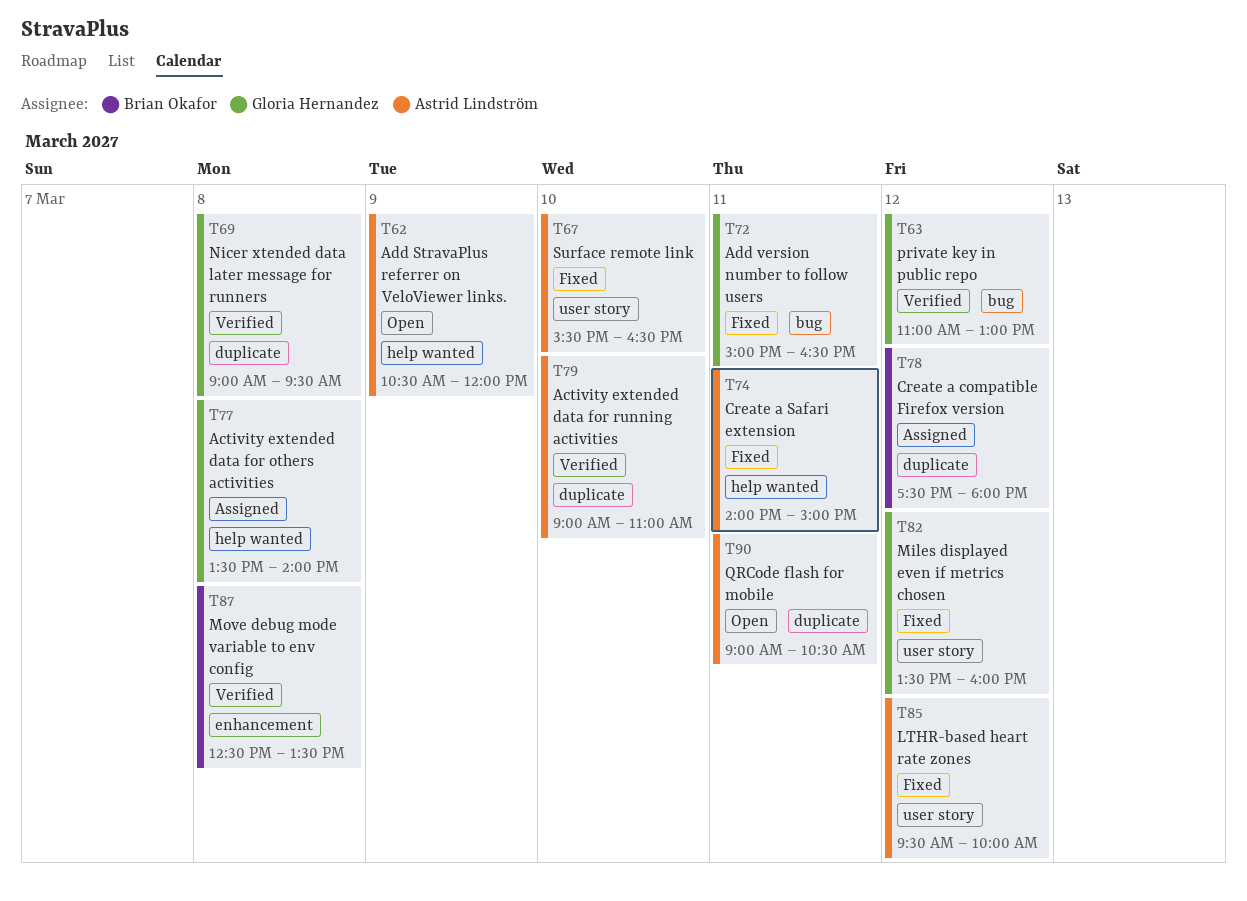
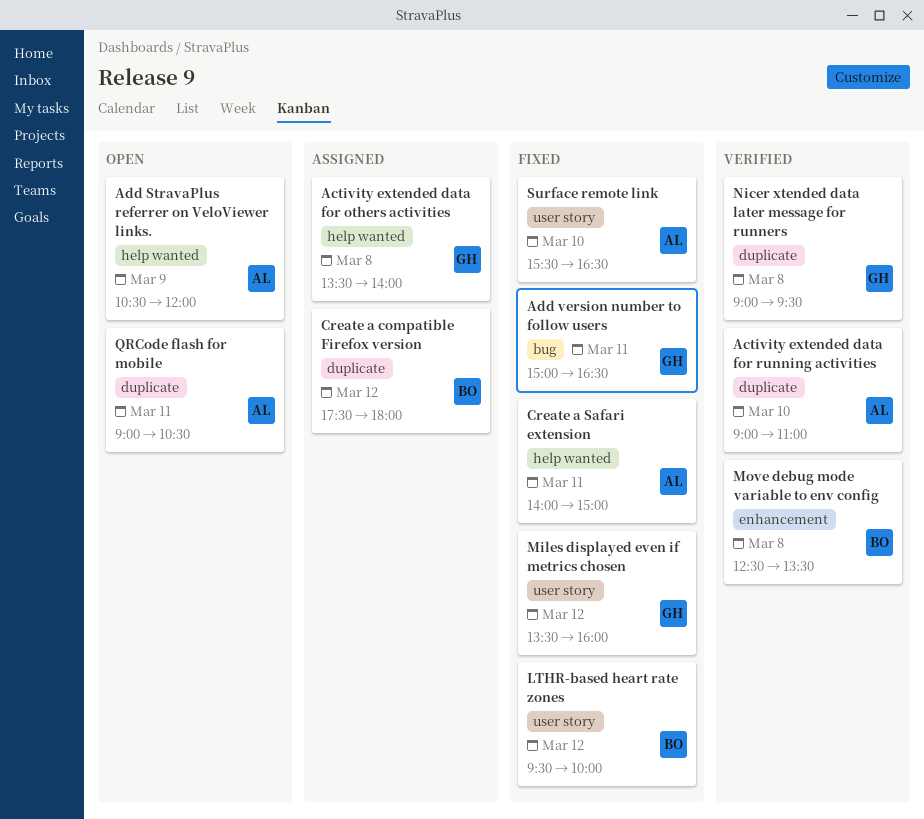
LTHR-based heart rate zones, owner: Astrid Lindström -> Brian Okafor
private key in public repo: present -> none

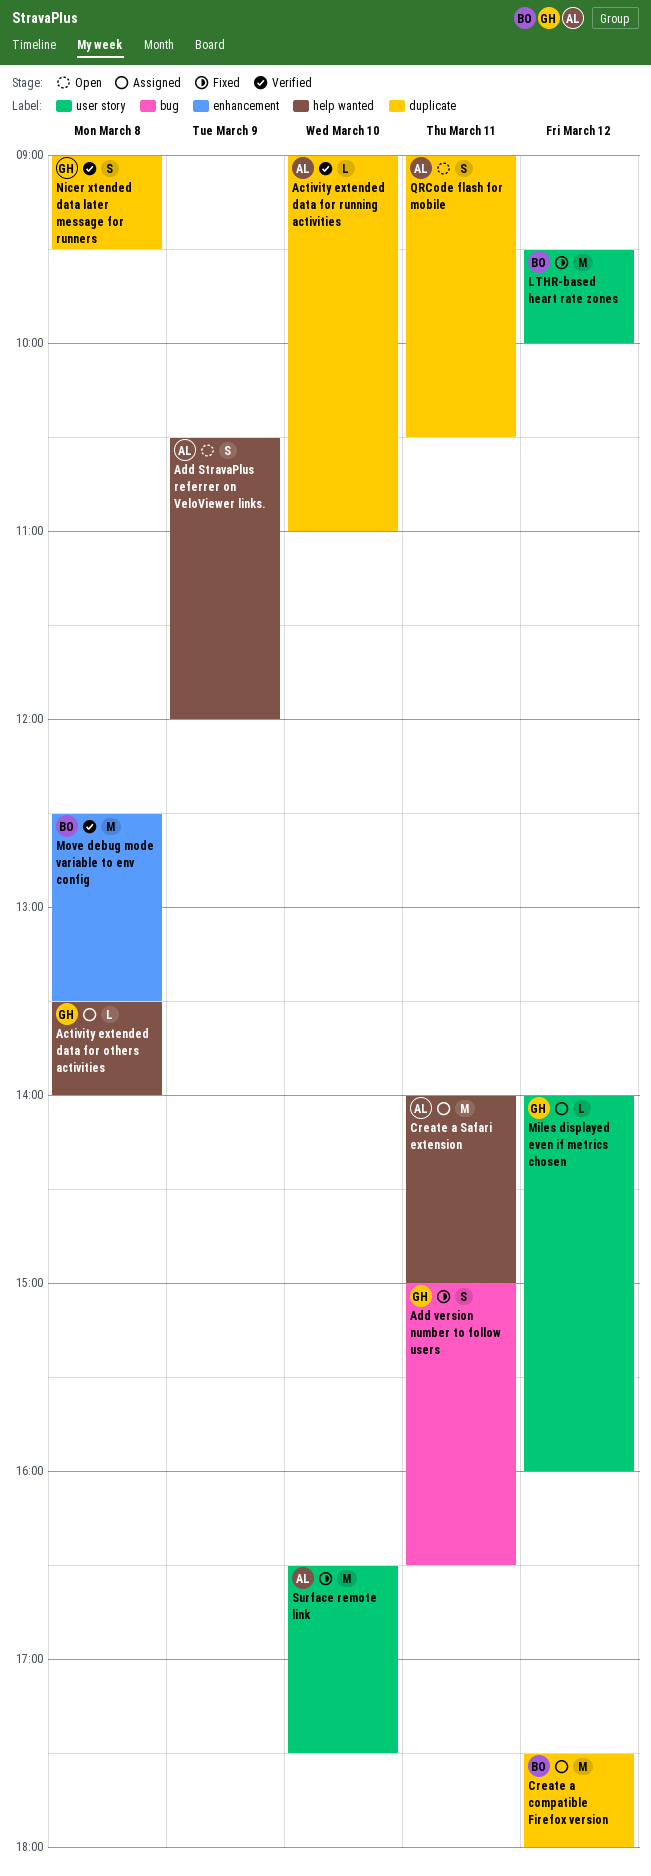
Create a Safari extension, status: Fixed -> Assigned
Miles displayed even if metrics chosen, status: Fixed -> Assigned
Miles displayed even if metrics chosen, begins: 13:30 -> 14:00
Surface remote link, begins: 15:30 -> 16:30
Surface remote link, ends: 16:30 -> 17:30

